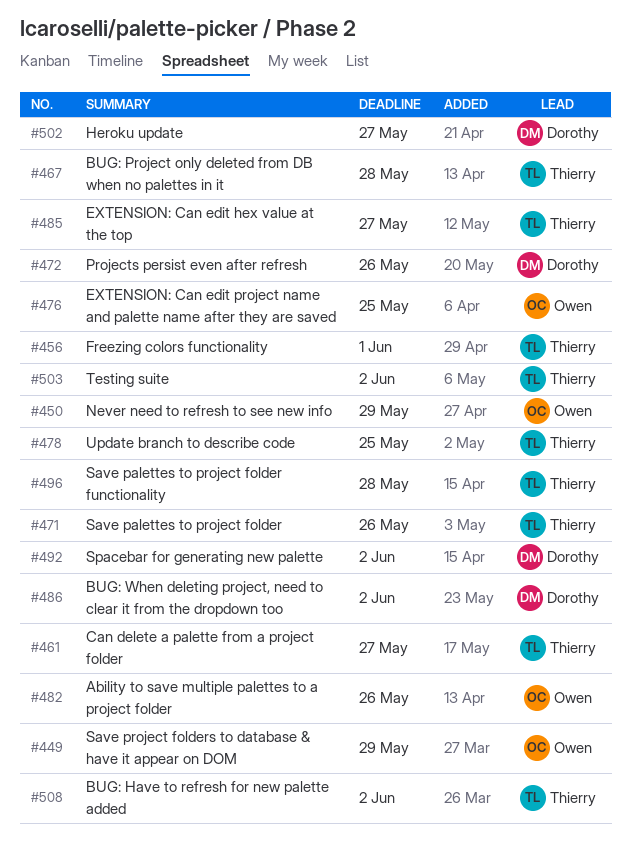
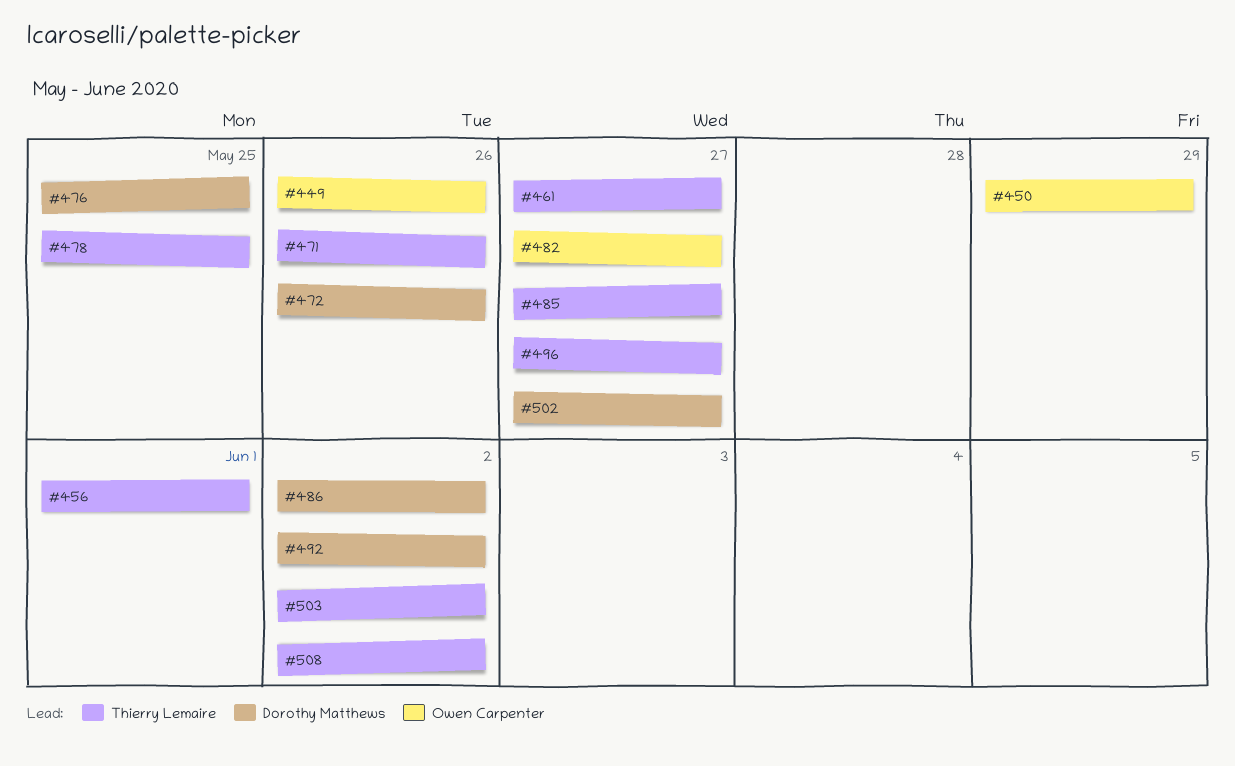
#449, due: May 29 -> May 26
#467: present -> none
#476, owner: Owen Carpenter -> Dorothy Matthews
#482, due: May 26 -> May 27
#496, due: May 28 -> May 27

